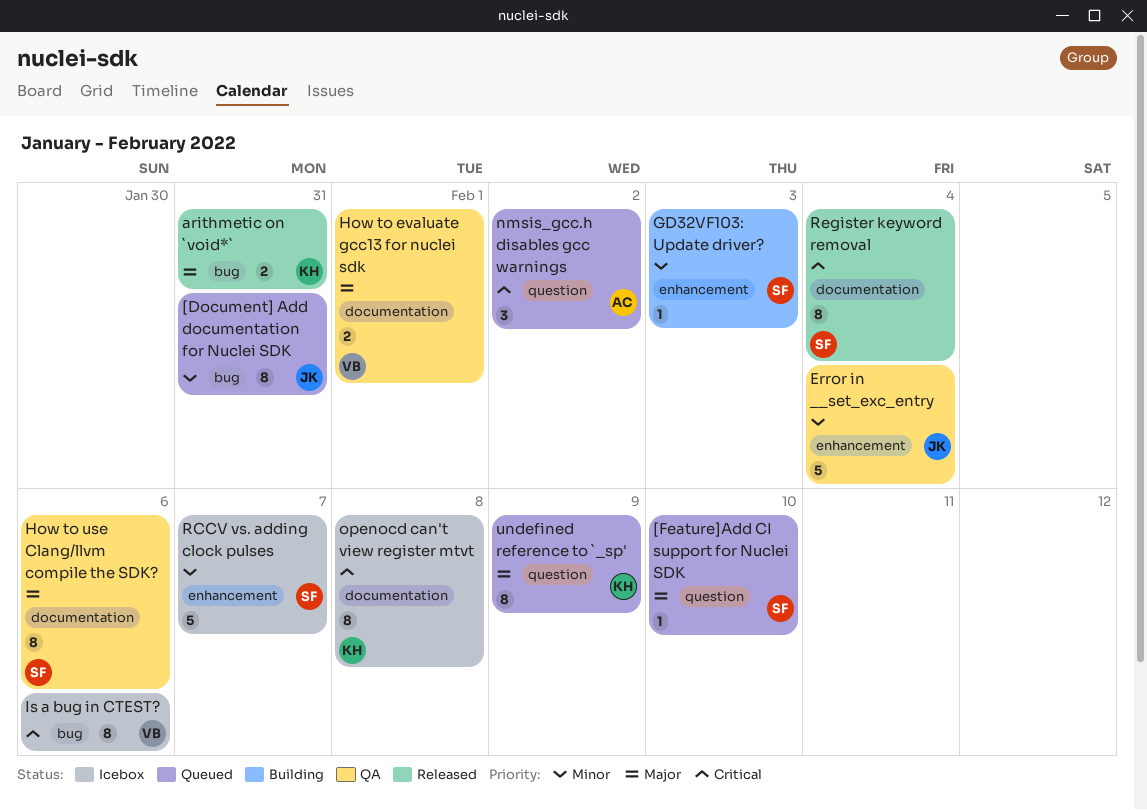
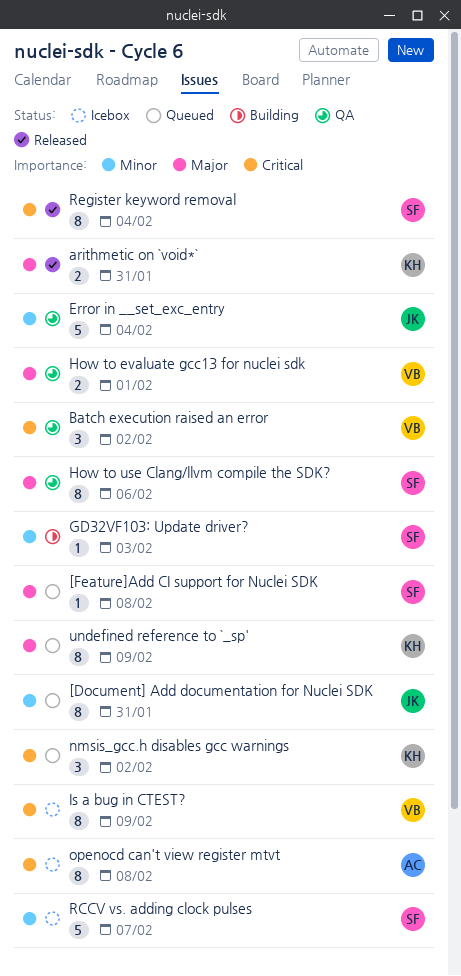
[Feature]Add CI support for Nuclei SDK, due: Feb 10 -> Feb 8
Batch execution raised an error: none -> present
Is a bug in CTEST?, due: Feb 6 -> Feb 9
nmsis_gcc.h disables gcc warnings, owner: AC -> KH
openocd can't view register mtvt, owner: KH -> AC

